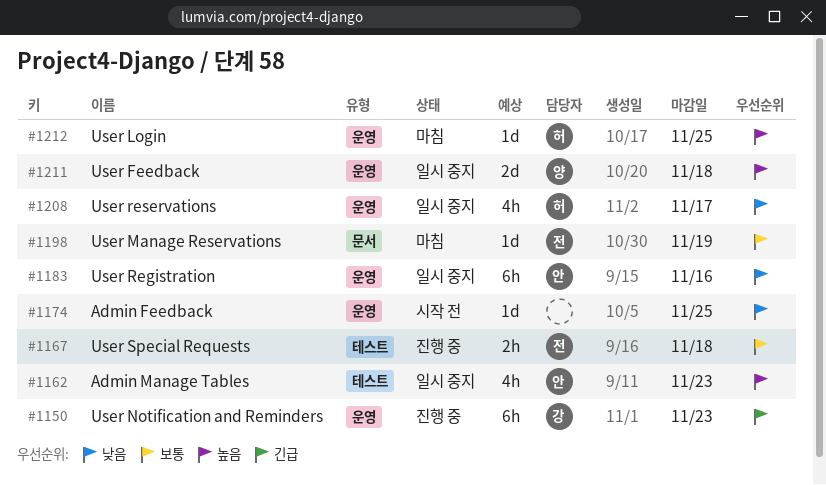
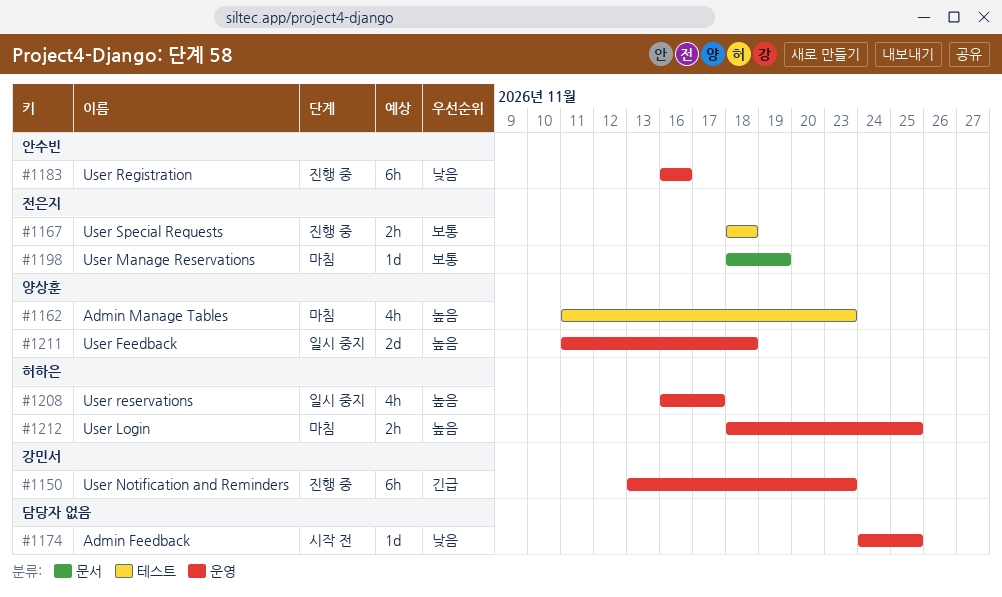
#1162, status: 일시 중지 -> 마침
#1162, owner: 안수빈 -> 양상훈
#1183, status: 일시 중지 -> 진행 중
#1208, priority: 낮음 -> 높음
#1212, estimate: 1d -> 2h

